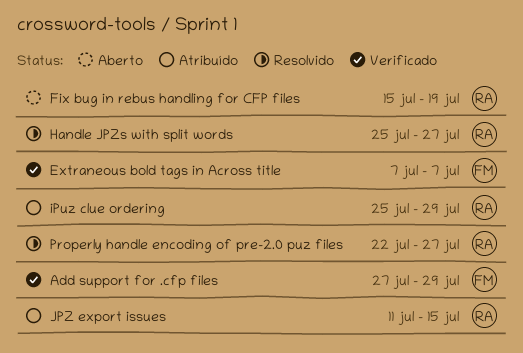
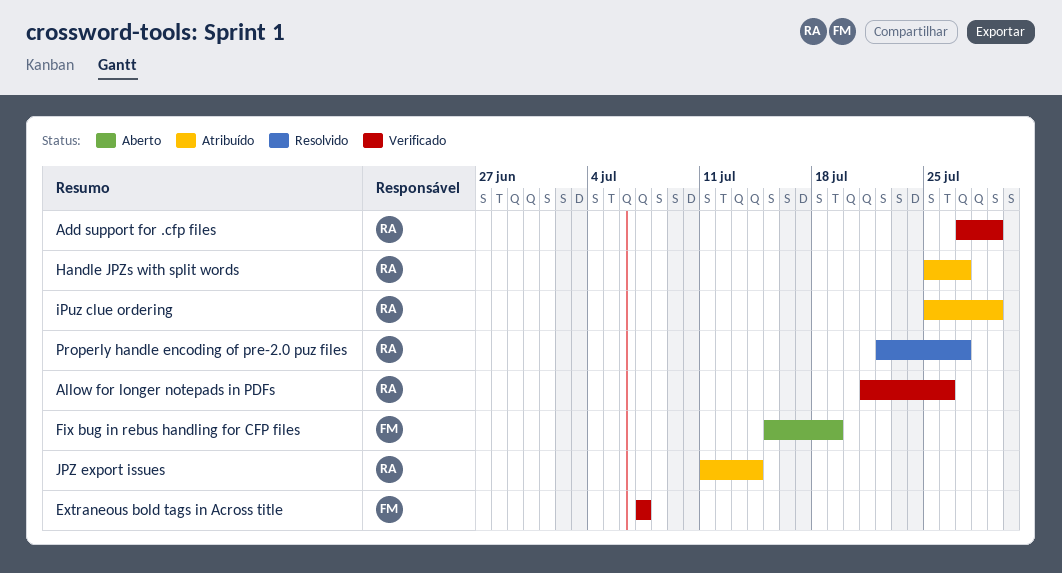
Add support for .cfp files, owner: FM -> RA
Allow for longer notepads in PDFs: none -> present
Fix bug in rebus handling for CFP files, owner: RA -> FM
Handle JPZs with split words, status: Resolvido -> Atribuído
JPZ export issues, due: Jul 15 -> Jul 14

